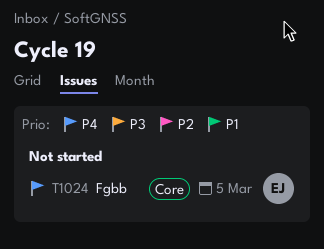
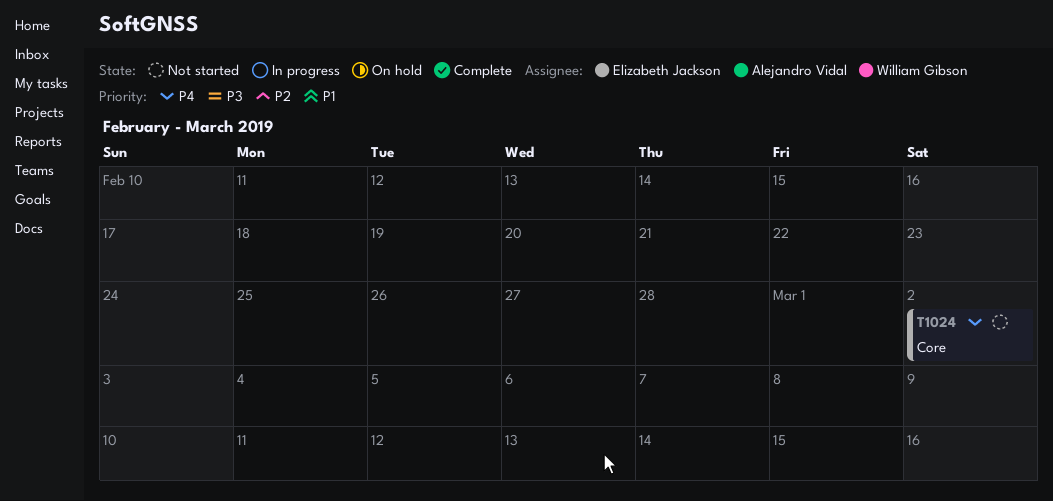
T1024, due: Mar 5 -> Mar 2

